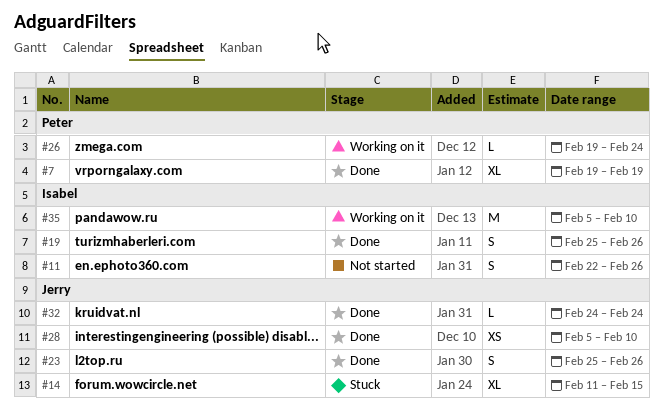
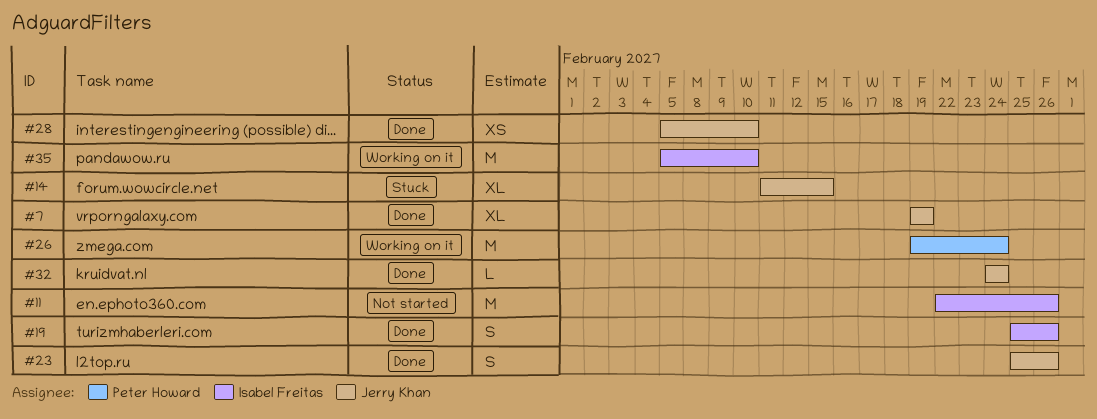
#7, owner: Peter Howard -> Jerry Khan
#11, estimate: S -> M
#26, estimate: L -> M

